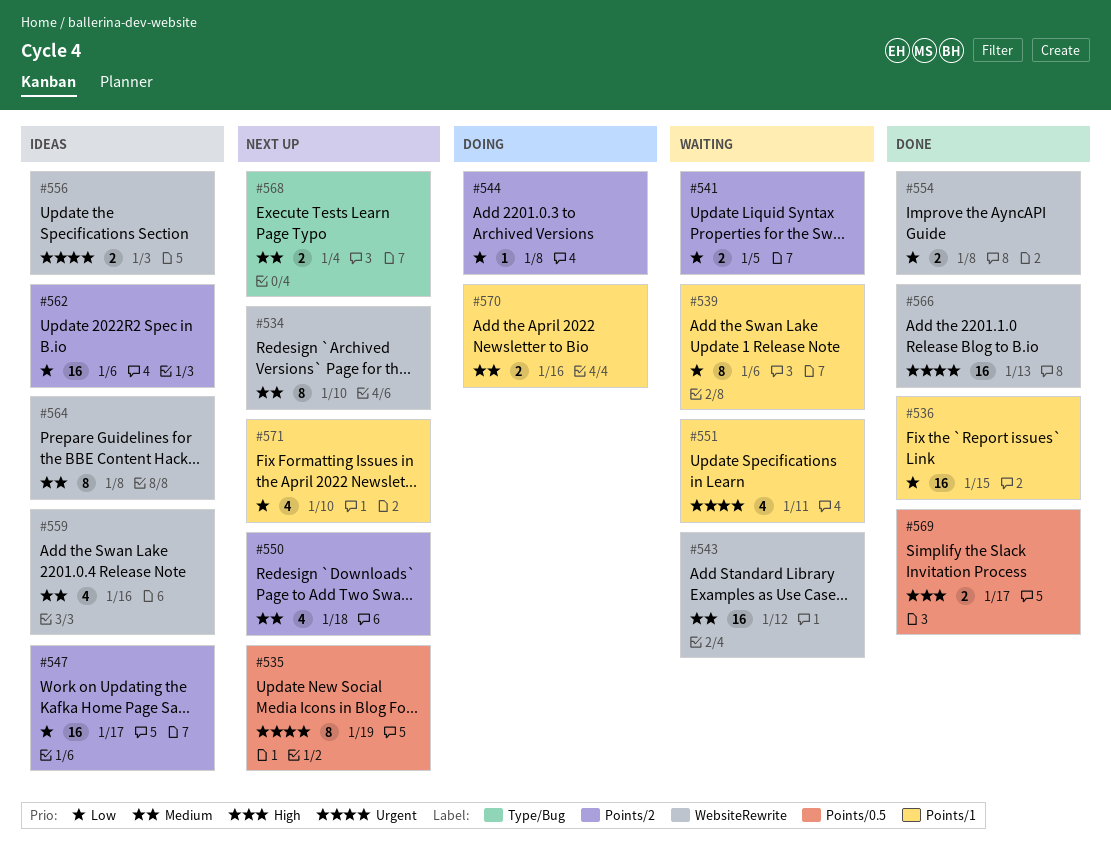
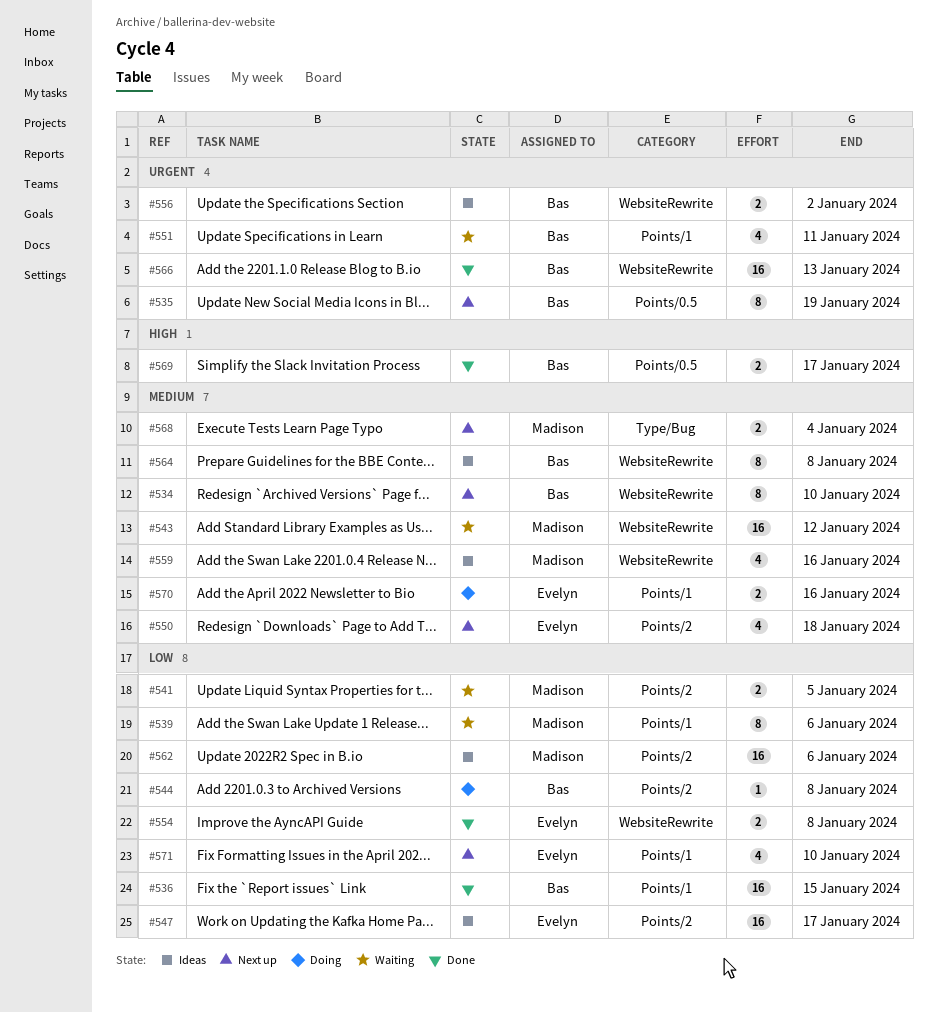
#556, due: Jan 3 -> Jan 2

